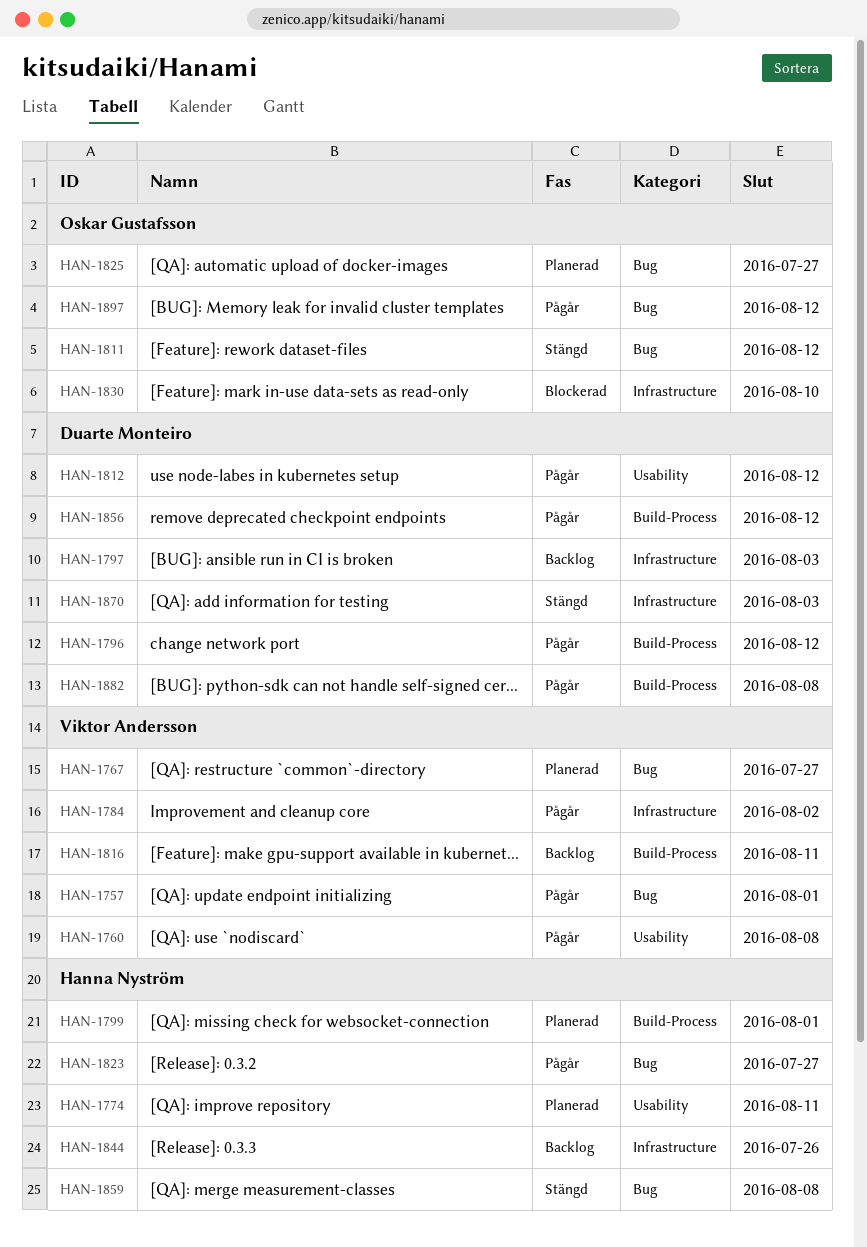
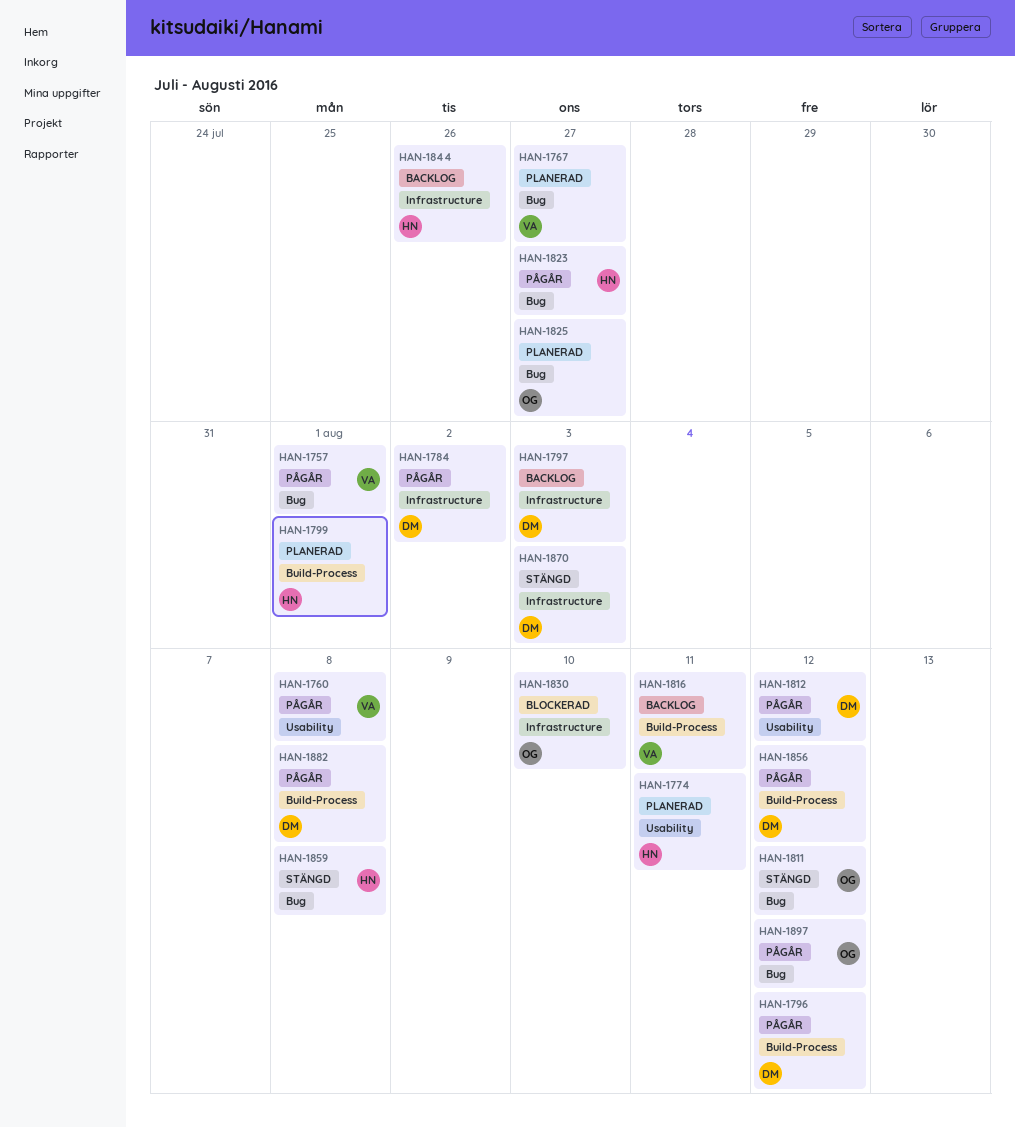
HAN-1784, owner: Viktor Andersson -> Duarte Monteiro

